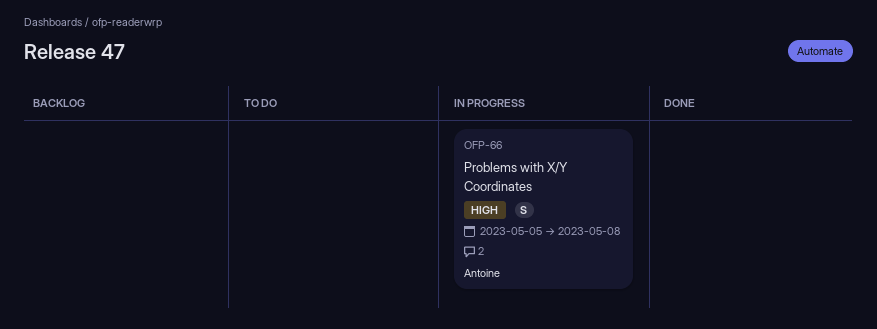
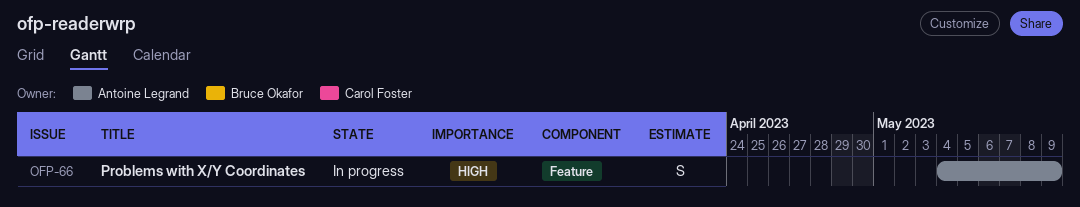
OFP-66, start: May 5 -> May 4
OFP-66, due: May 8 -> May 9

